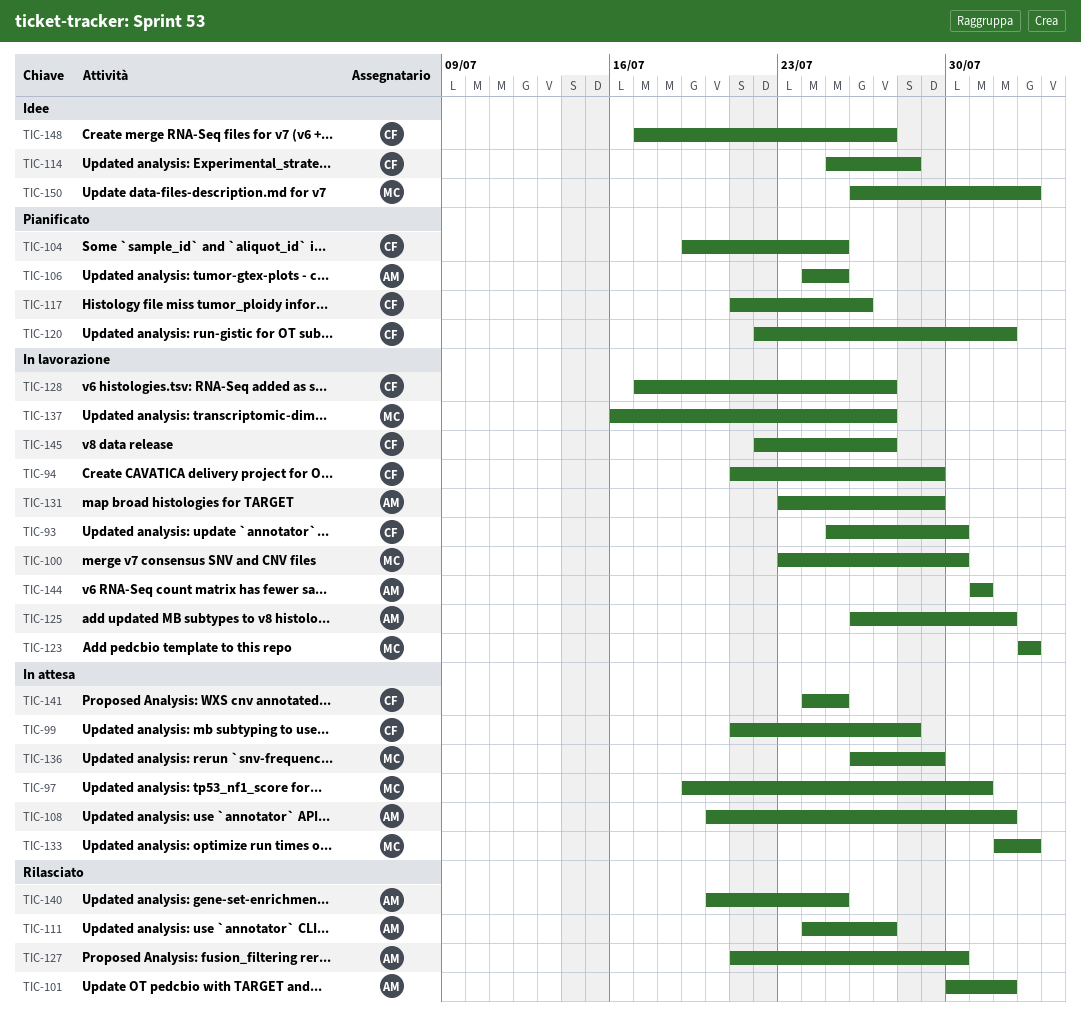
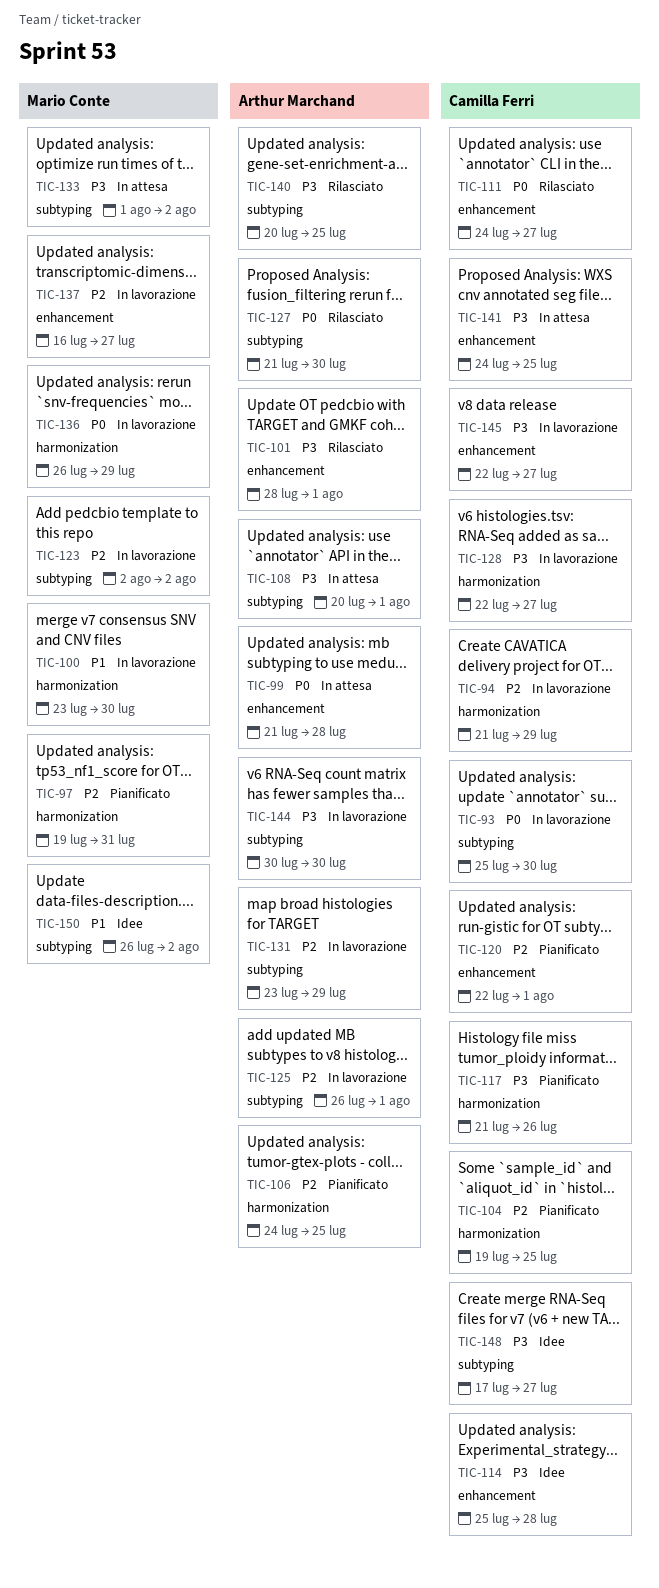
TIC-97, status: In attesa -> Pianificato
TIC-99, owner: Camilla Ferri -> Arthur Marchand
TIC-101, start: Jul 30 -> Jul 28
TIC-111, owner: Arthur Marchand -> Camilla Ferri
TIC-128, start: Jul 17 -> Jul 22
TIC-136, status: In attesa -> In lavorazione
TIC-144, start: Jul 31 -> Jul 30
TIC-144, due: Jul 31 -> Jul 30

